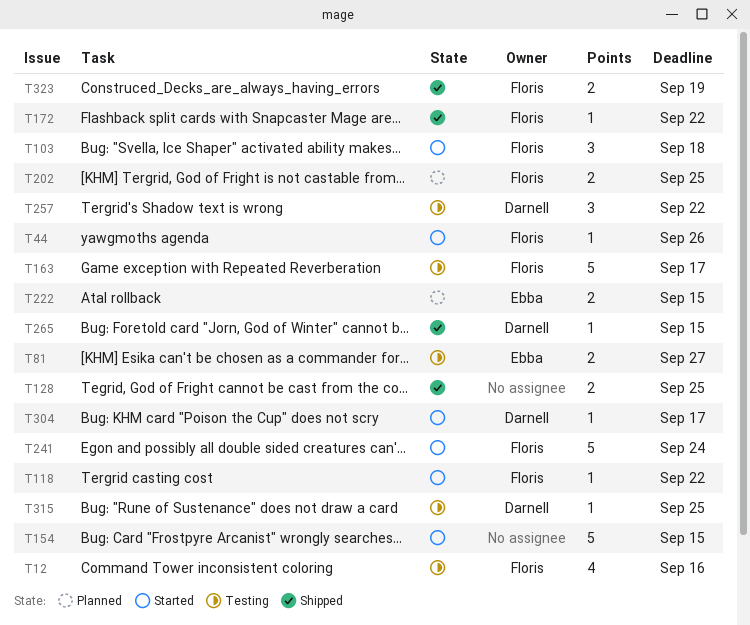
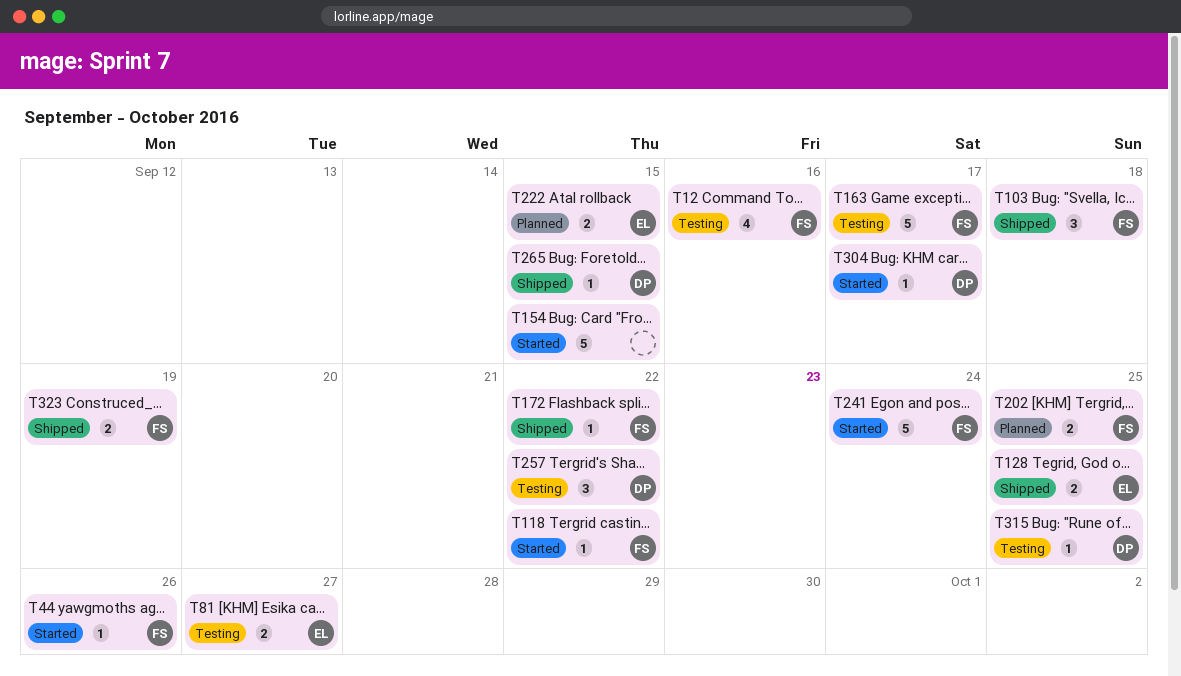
T103, status: Started -> Shipped
T128, owner: none -> Ebba

